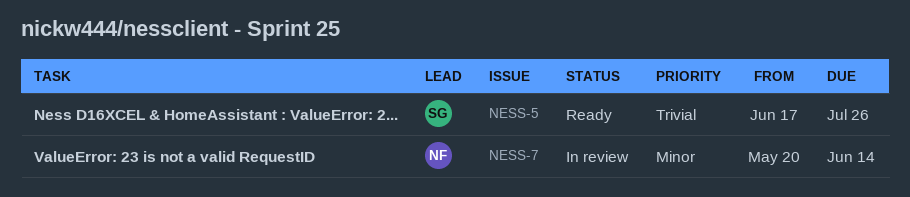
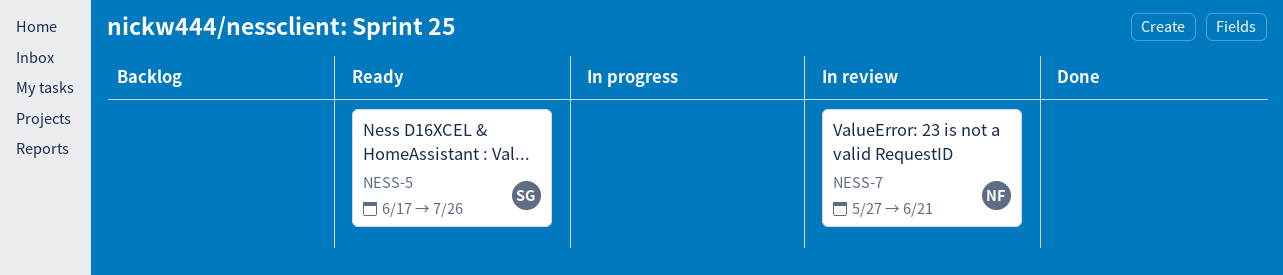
NESS-7, start: May 20 -> May 27
NESS-7, due: Jun 14 -> Jun 21

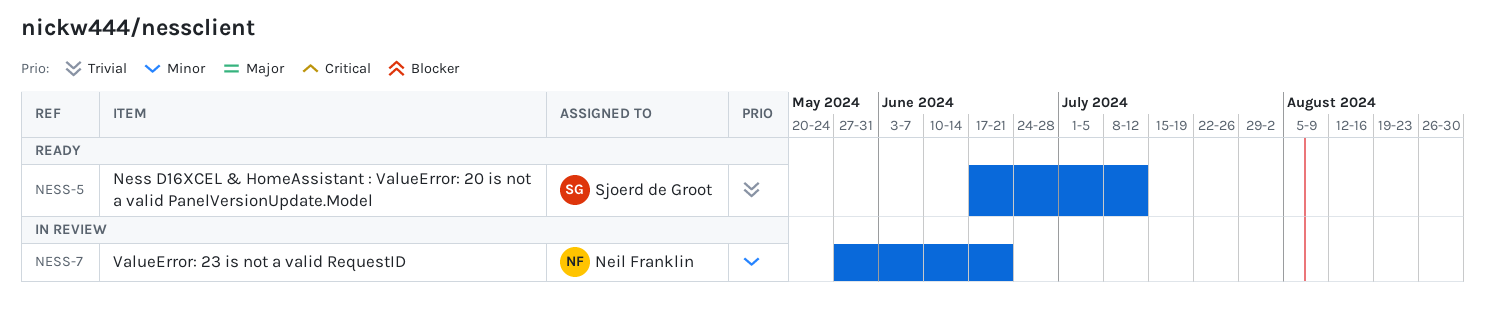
NESS-5, due: Jul 26 -> Jul 12

